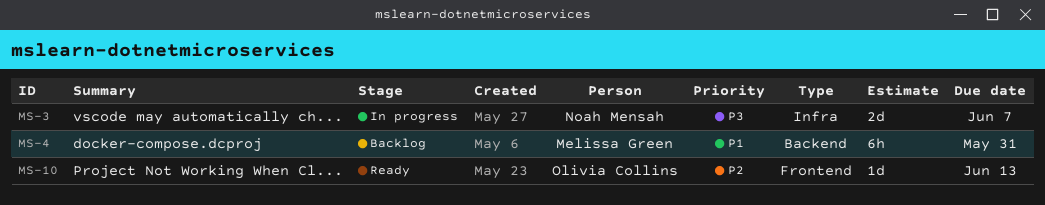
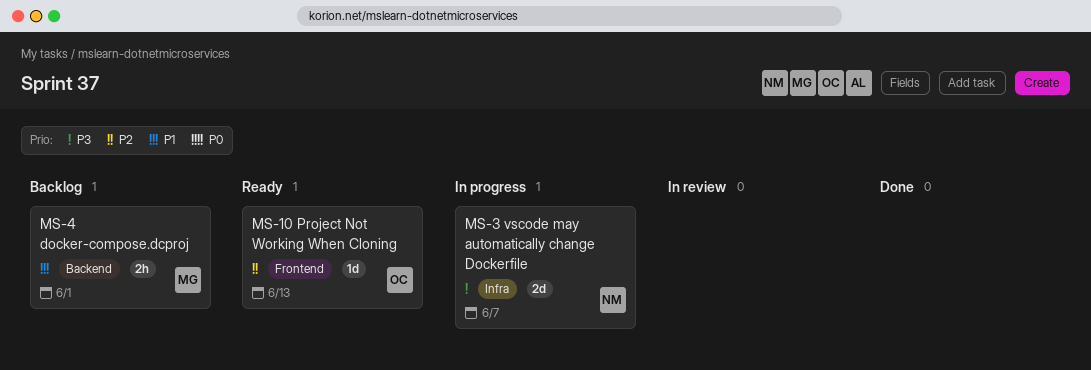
MS-4, estimate: 6h -> 2h
MS-4, due: May 31 -> Jun 1

